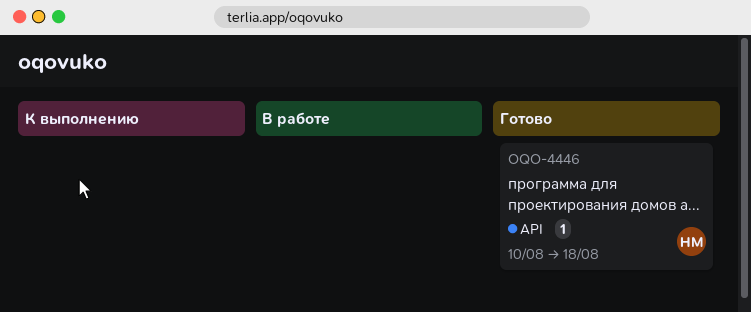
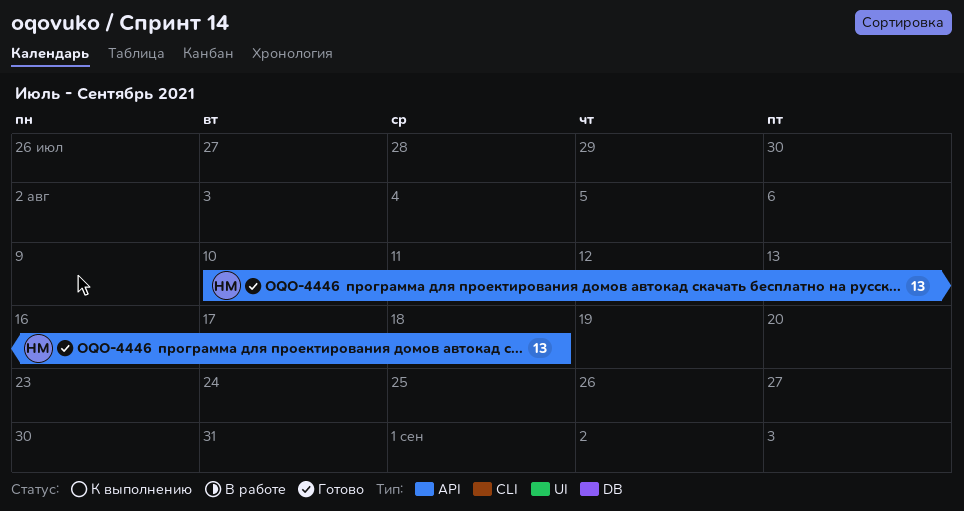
OQO-4446, estimate: 1 -> 13

